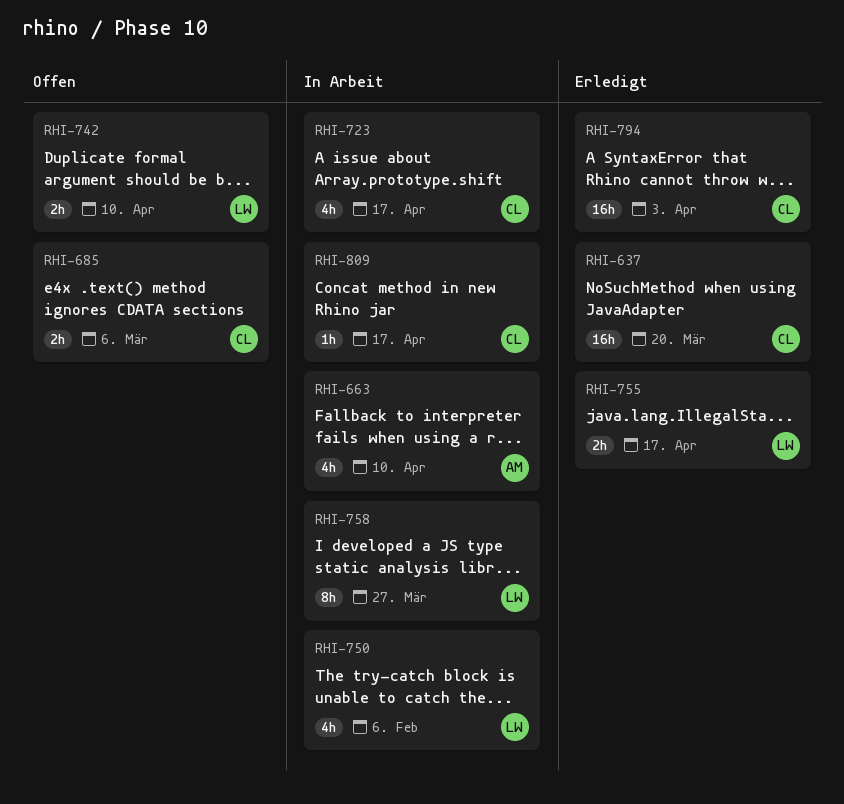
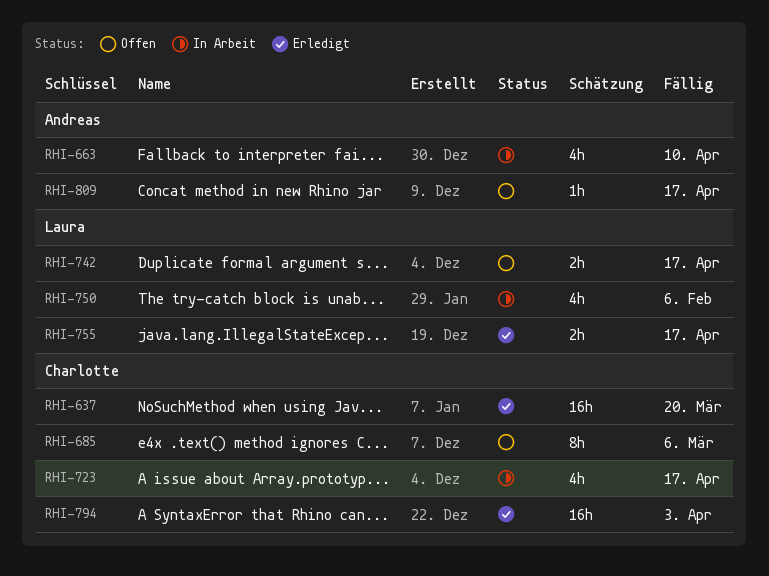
RHI-685, estimate: 2h -> 8h
RHI-742, due: Apr 10 -> Apr 17
RHI-758: present -> none
RHI-809, status: In Arbeit -> Offen
RHI-809, owner: Charlotte -> Andreas

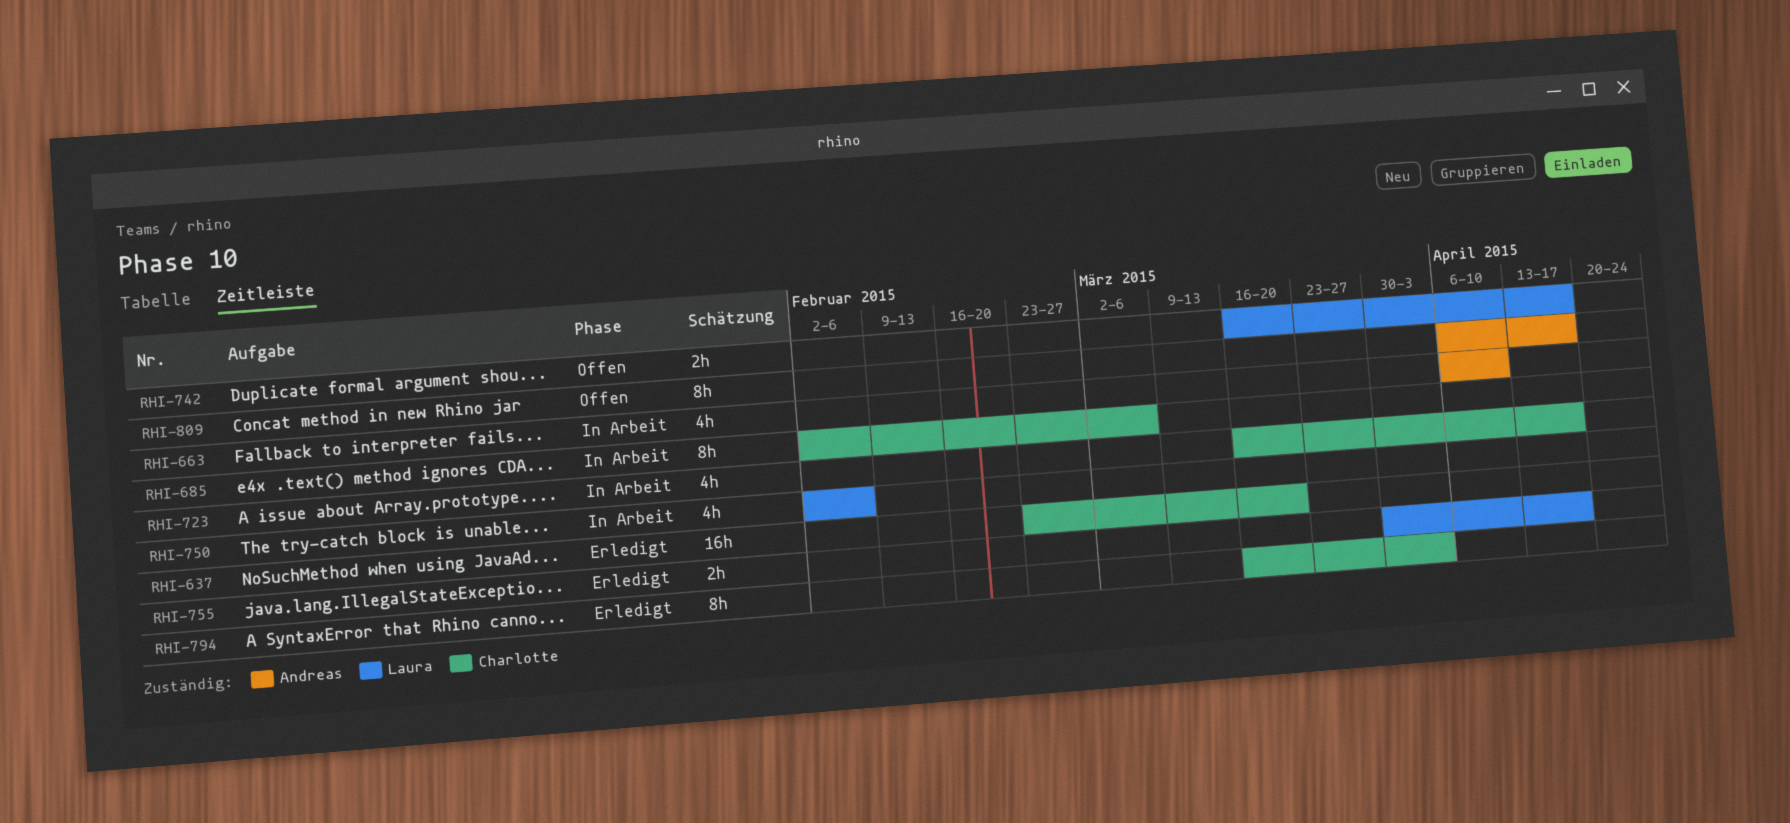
RHI-685, status: Offen -> In Arbeit
RHI-794, estimate: 16h -> 8h
RHI-809, estimate: 1h -> 8h

